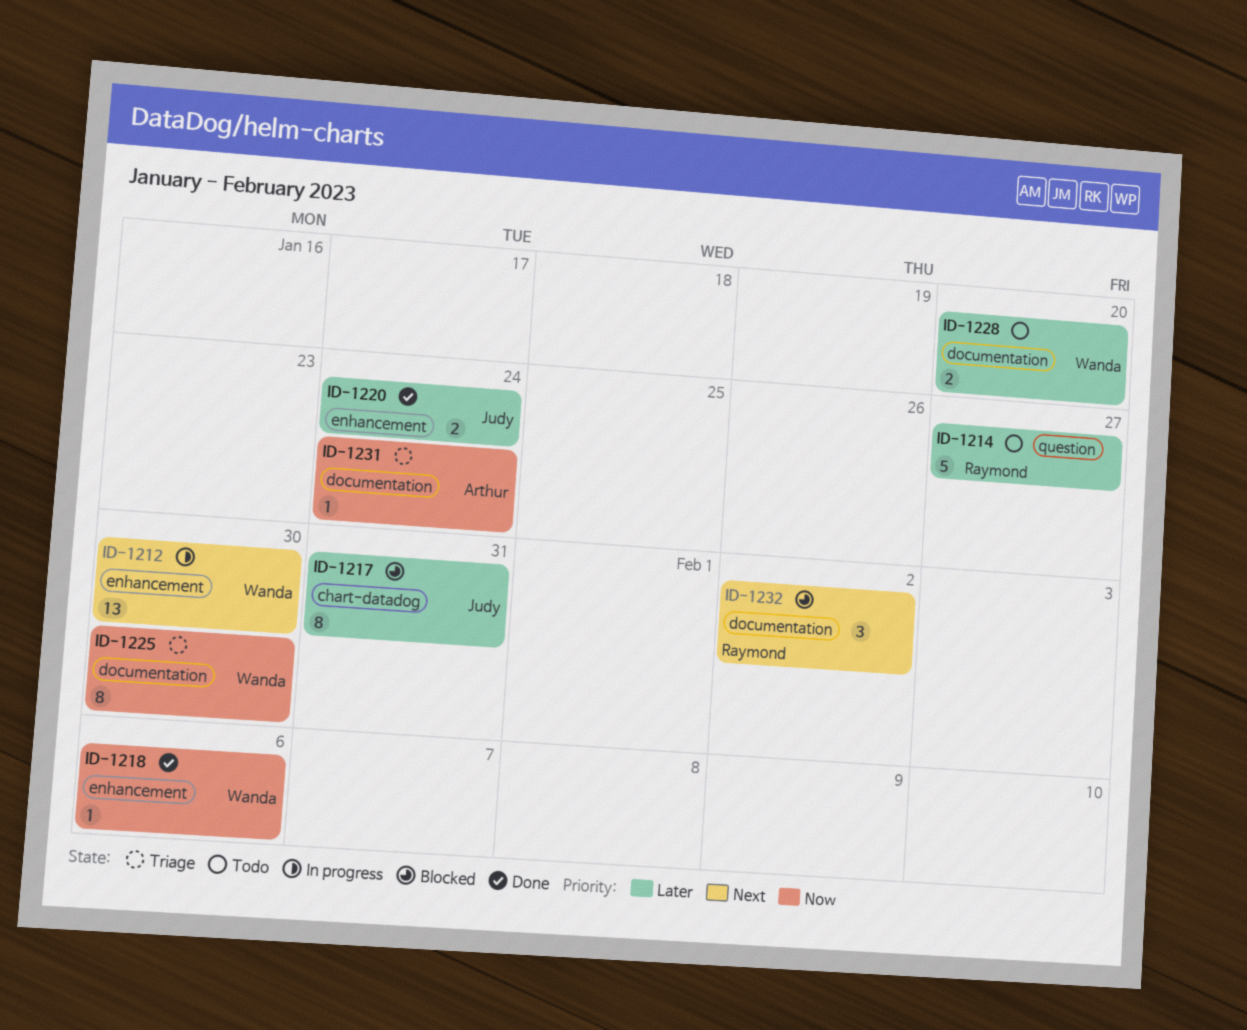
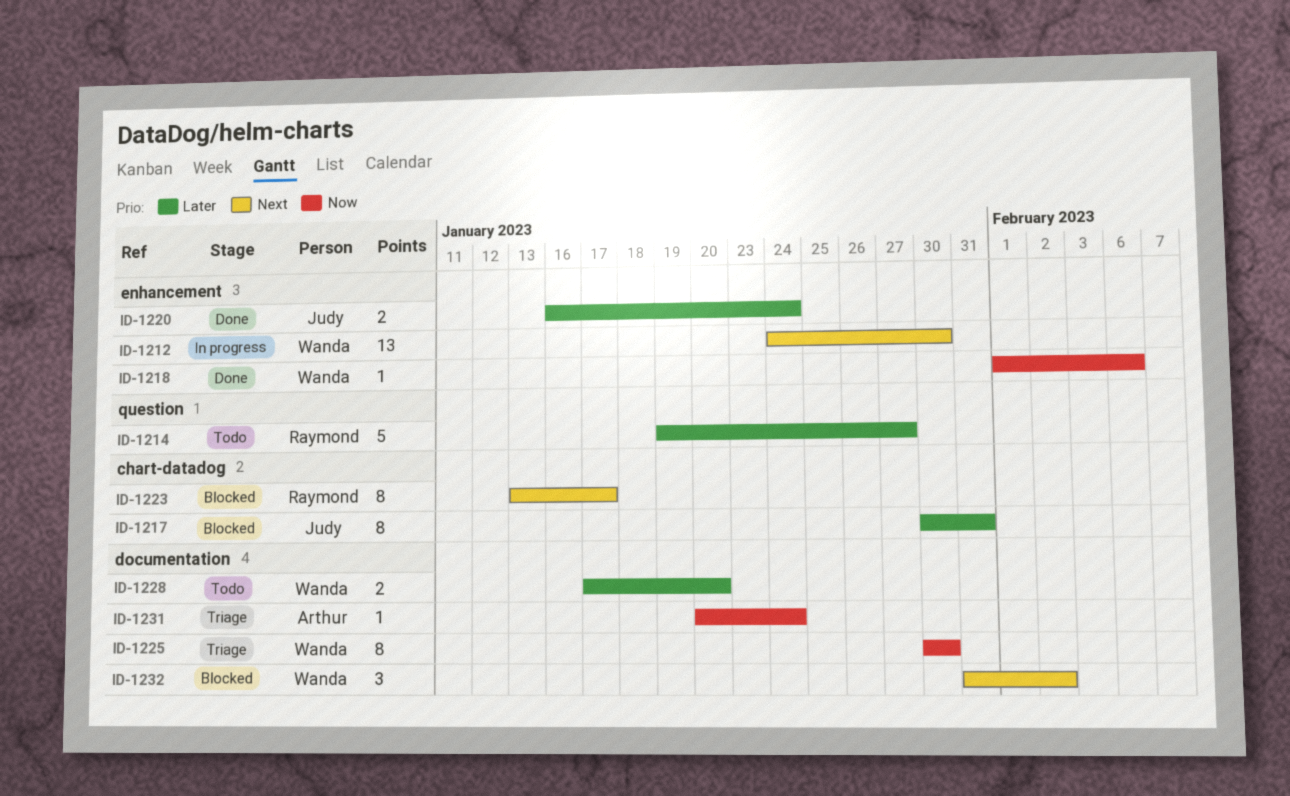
ID-1223: none -> present
ID-1232, owner: Raymond -> Wanda

